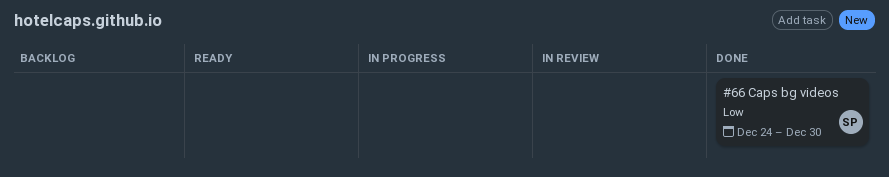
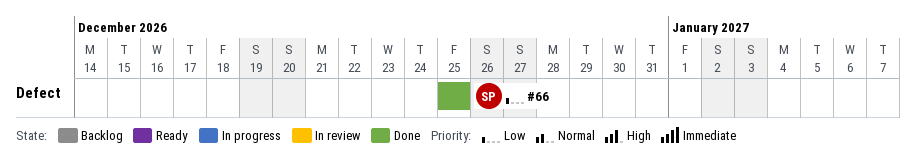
#66, start: Dec 24 -> Dec 25
#66, due: Dec 30 -> Dec 25

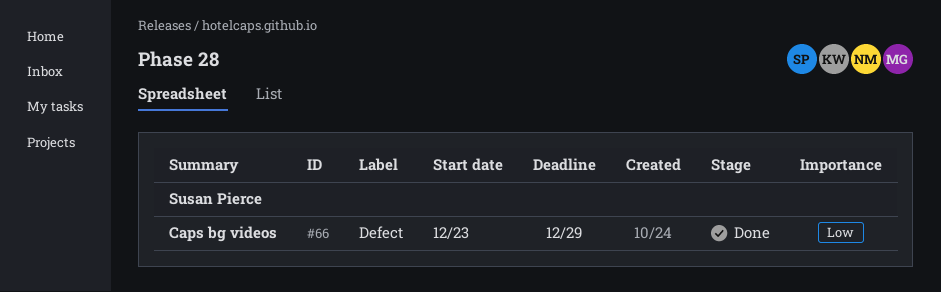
#66, start: Dec 25 -> Dec 23
#66, due: Dec 25 -> Dec 29

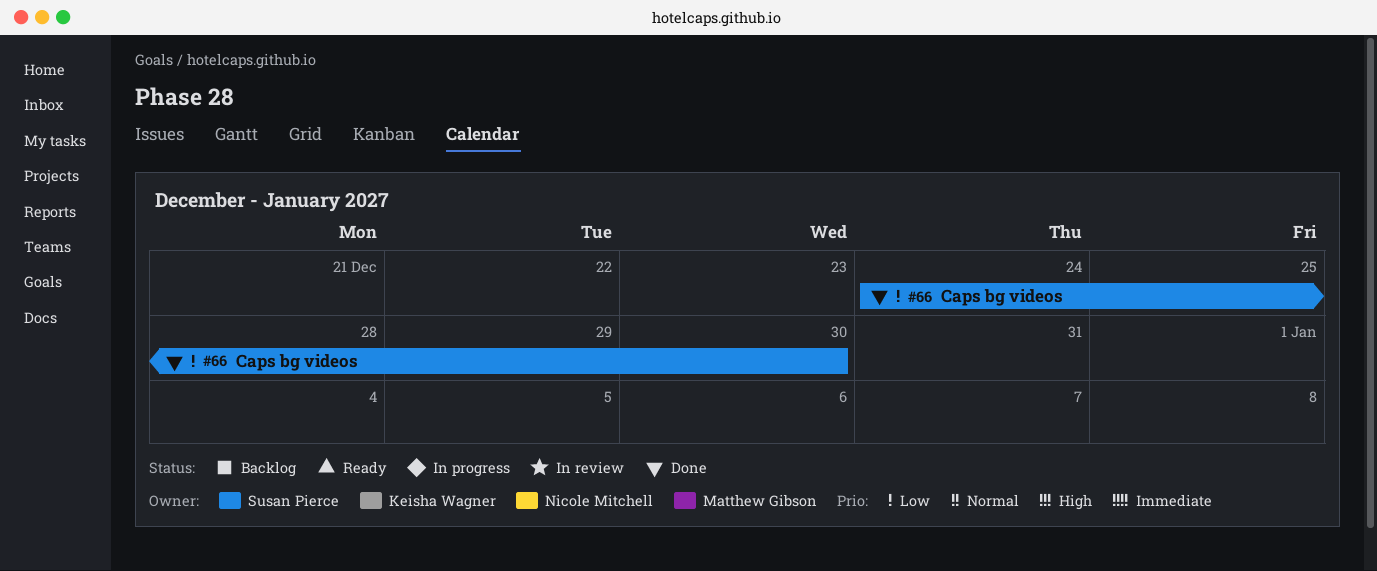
#66, start: Dec 23 -> Dec 24
#66, due: Dec 29 -> Dec 30

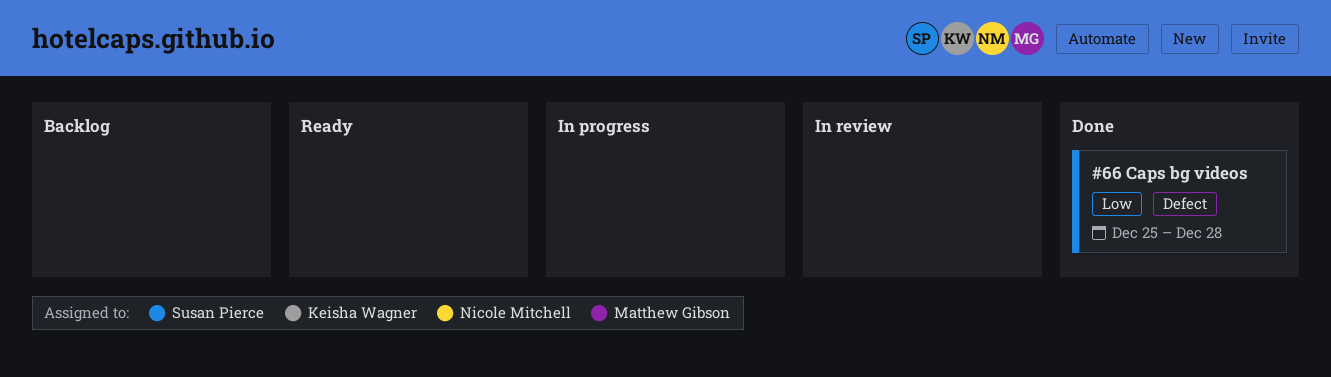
#66, start: Dec 24 -> Dec 25
#66, due: Dec 30 -> Dec 28

